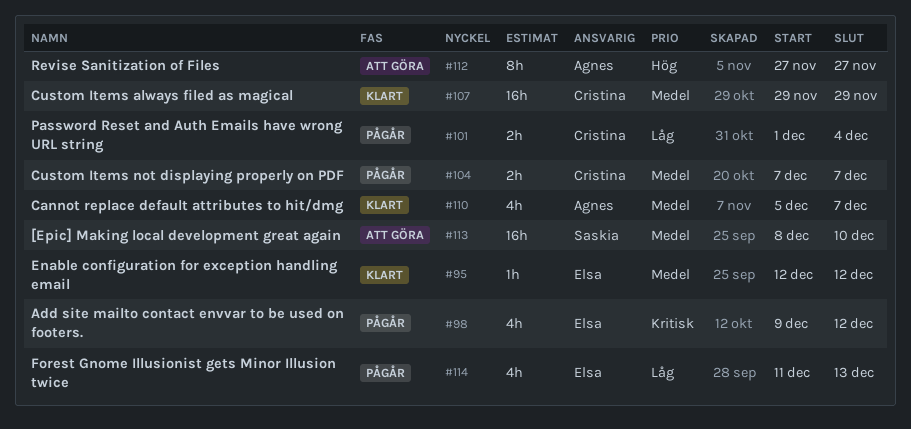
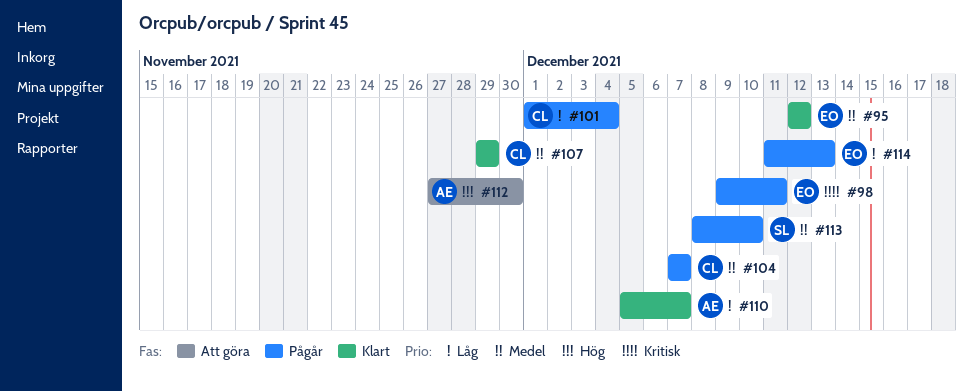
#98, due: Dec 12 -> Dec 11
#110, priority: Medel -> Låg
#112, due: Nov 27 -> Nov 30
#113, status: Att göra -> Pågår

